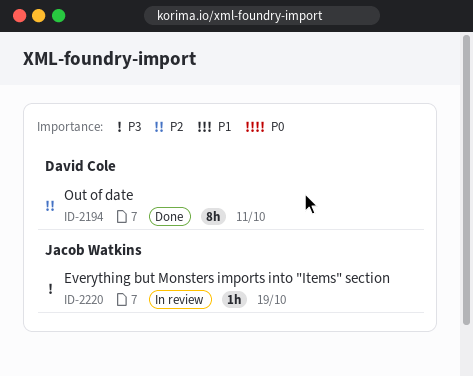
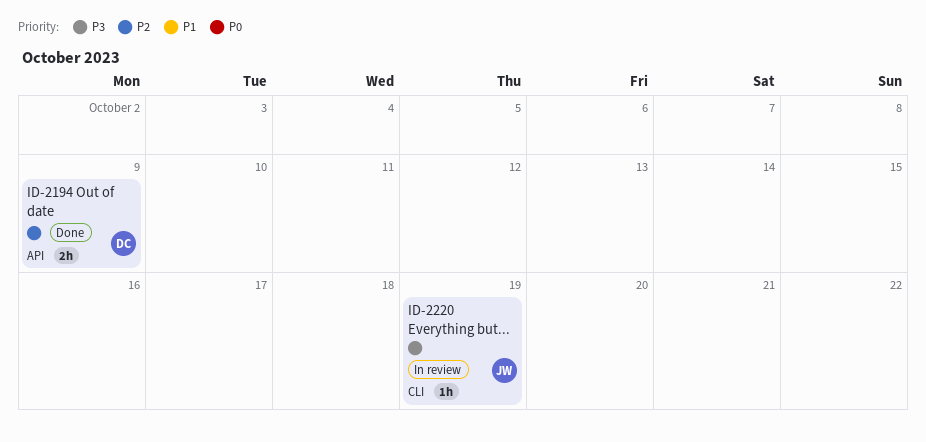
ID-2194, estimate: 8h -> 2h
ID-2194, due: Oct 11 -> Oct 9

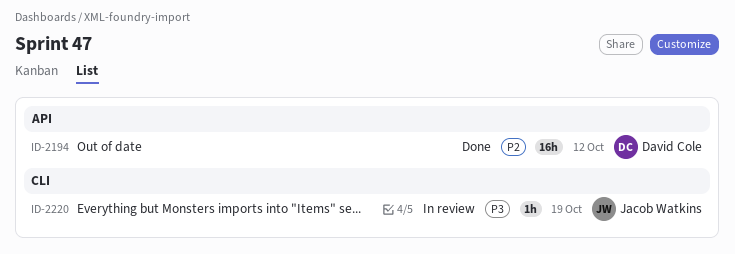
ID-2194, estimate: 2h -> 16h
ID-2194, due: Oct 9 -> Oct 12

